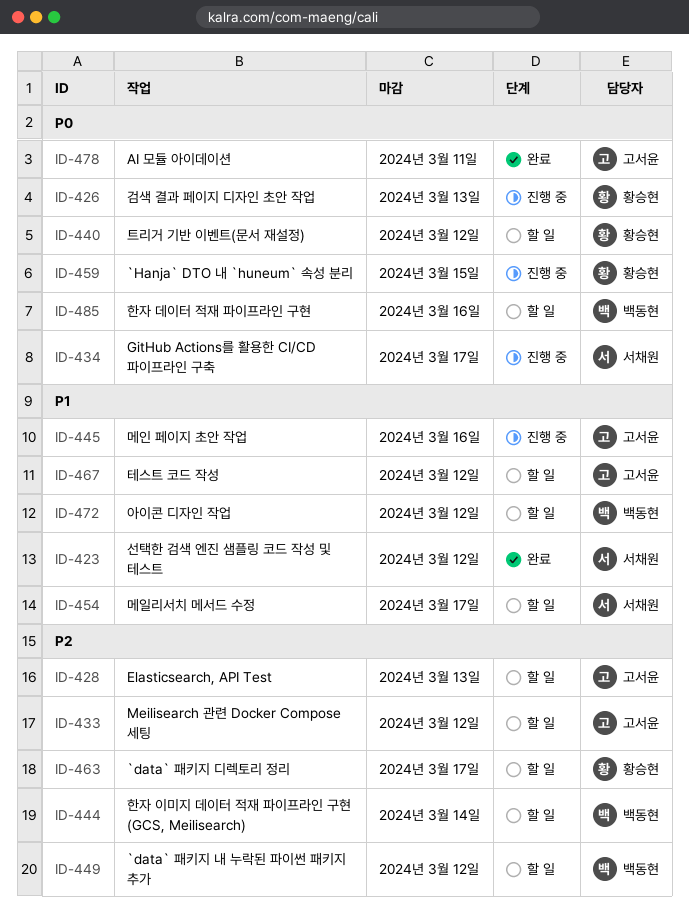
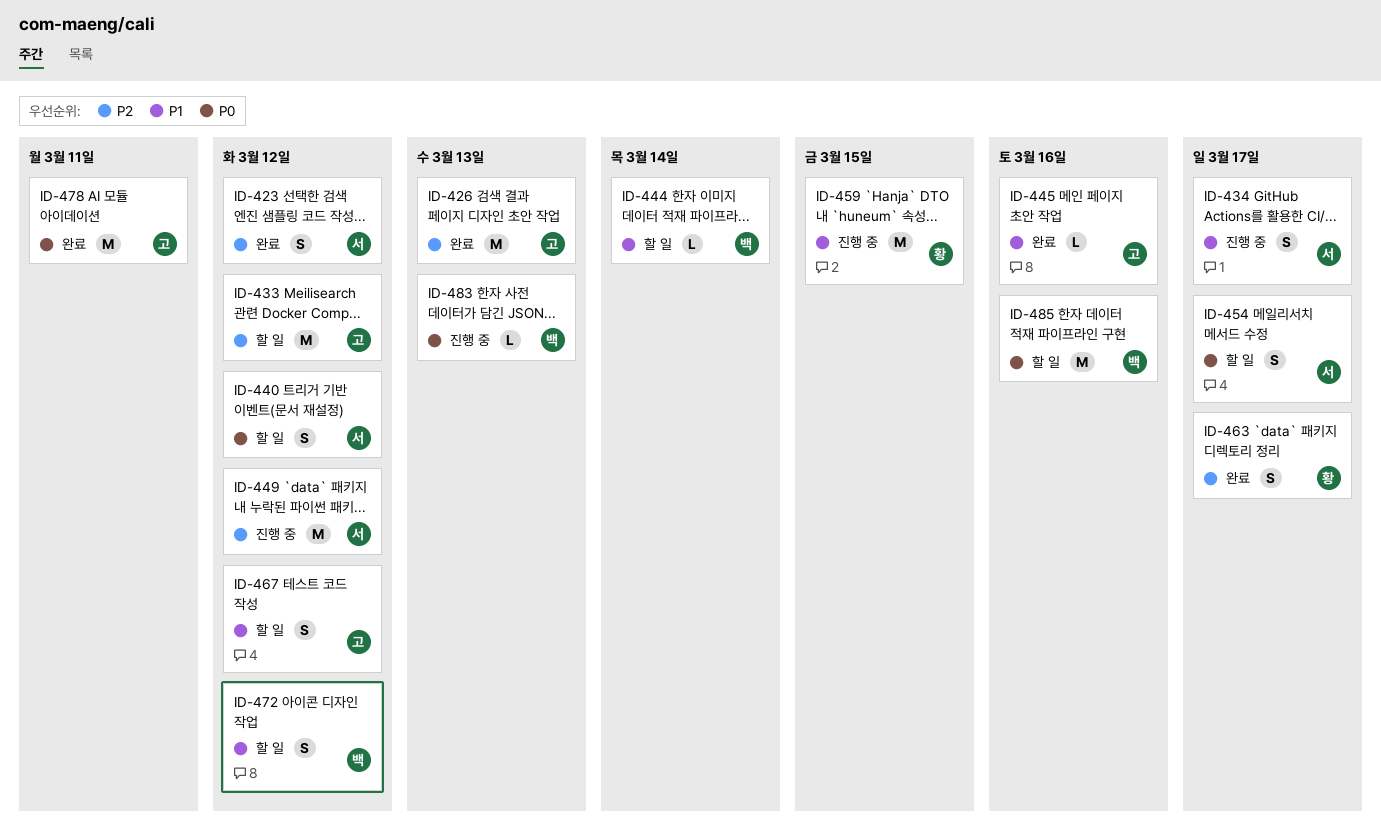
ID-423, priority: P1 -> P2
ID-426, status: 진행 중 -> 완료
ID-426, owner: 황승현 -> 고서윤
ID-426, priority: P0 -> P2
ID-428: present -> none
ID-434, priority: P0 -> P1
ID-440, owner: 황승현 -> 서채원
ID-444, priority: P2 -> P1
ID-445, status: 진행 중 -> 완료
ID-449, status: 할 일 -> 진행 중
ID-449, owner: 백동현 -> 서채원
ID-454, priority: P1 -> P0
ID-459, priority: P0 -> P1
ID-463, status: 할 일 -> 완료
ID-483: none -> present

